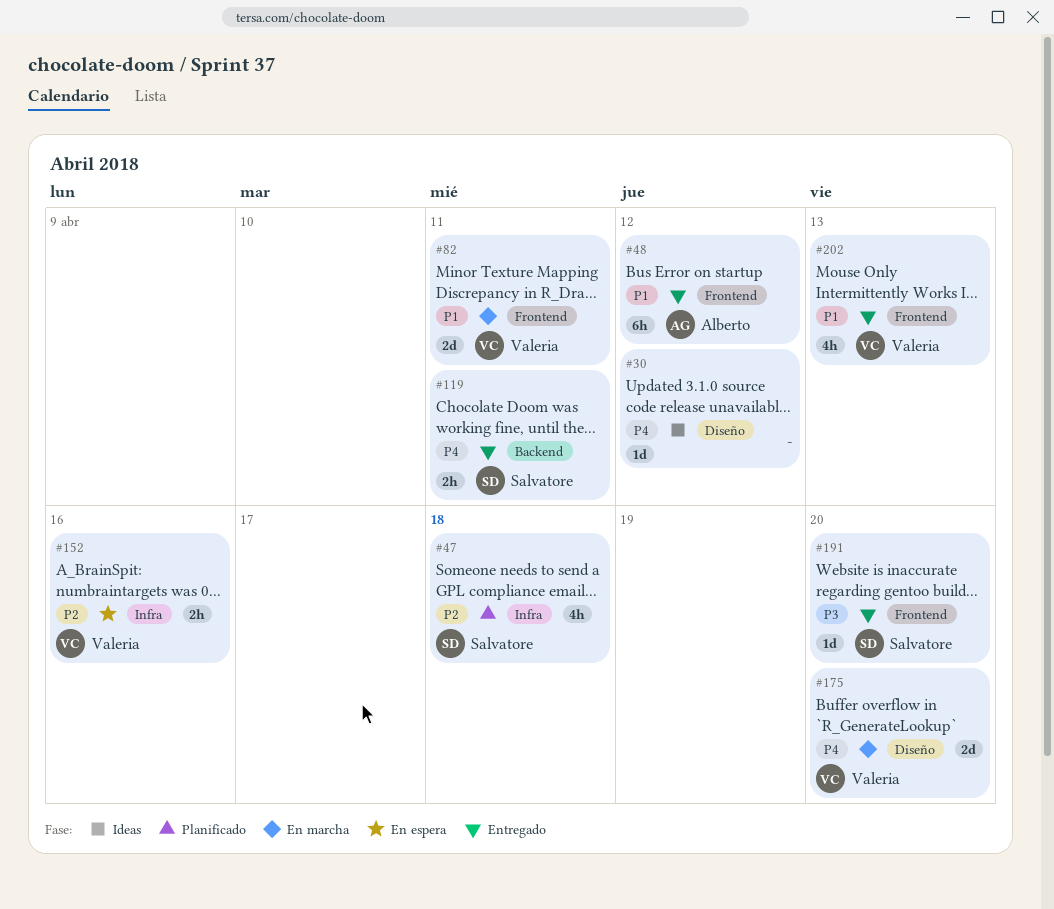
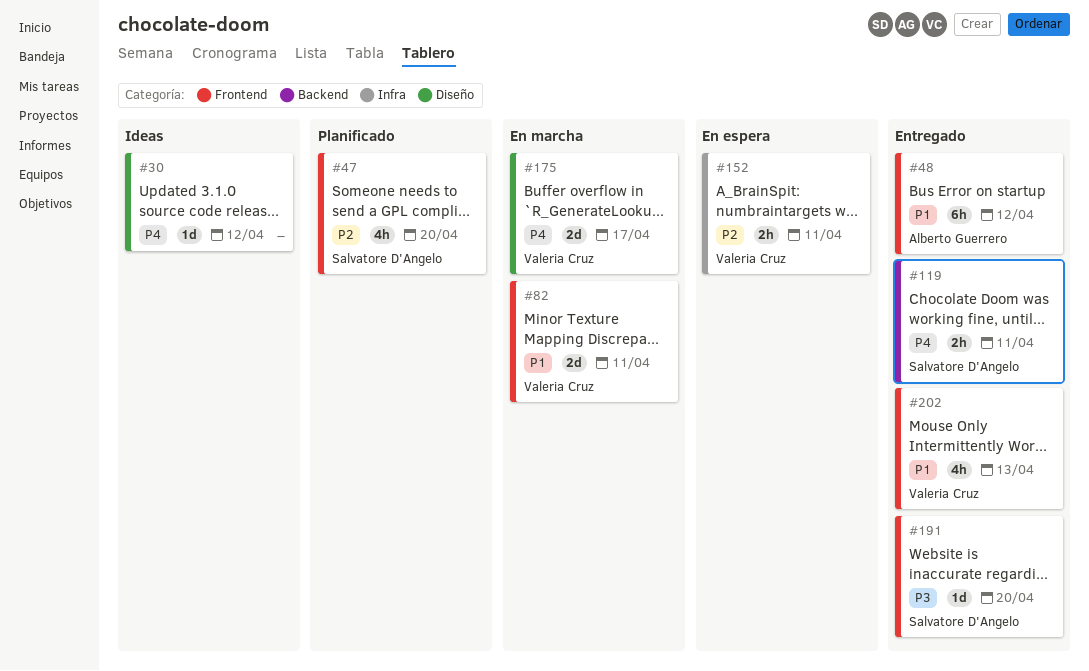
#47, label: Infra -> Frontend
#47, due: Apr 18 -> Apr 20
#152, due: Apr 16 -> Apr 11
#175, due: Apr 20 -> Apr 17

